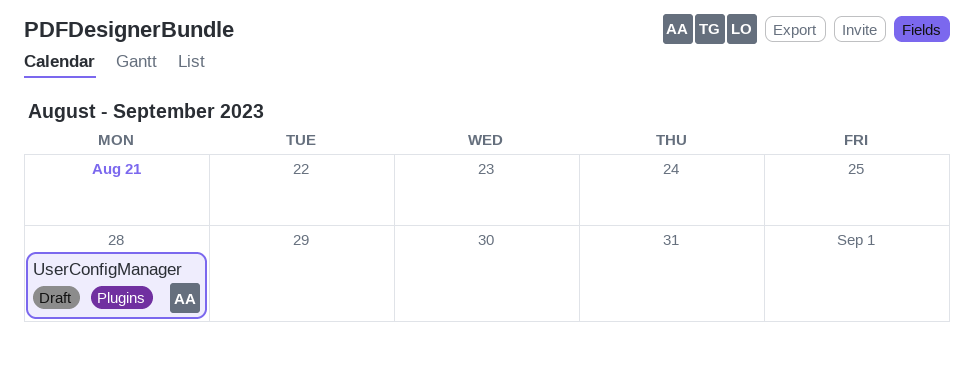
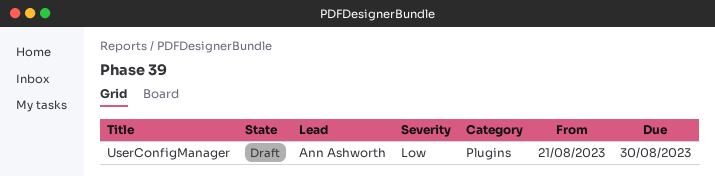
UserConfigManager, due: Aug 28 -> Aug 30

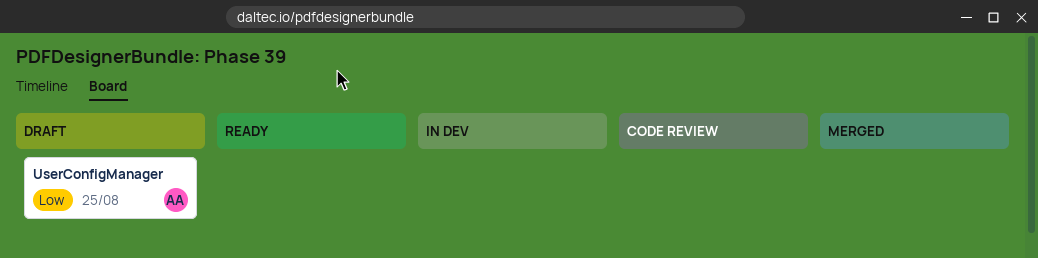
UserConfigManager, due: Aug 30 -> Aug 25

